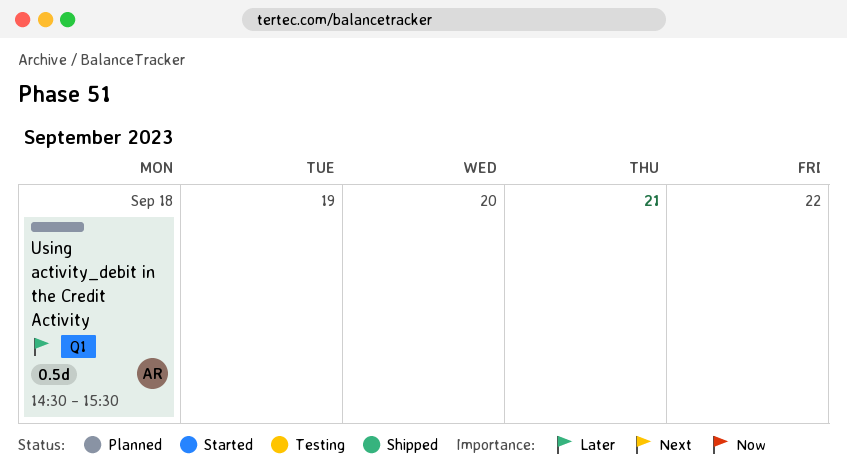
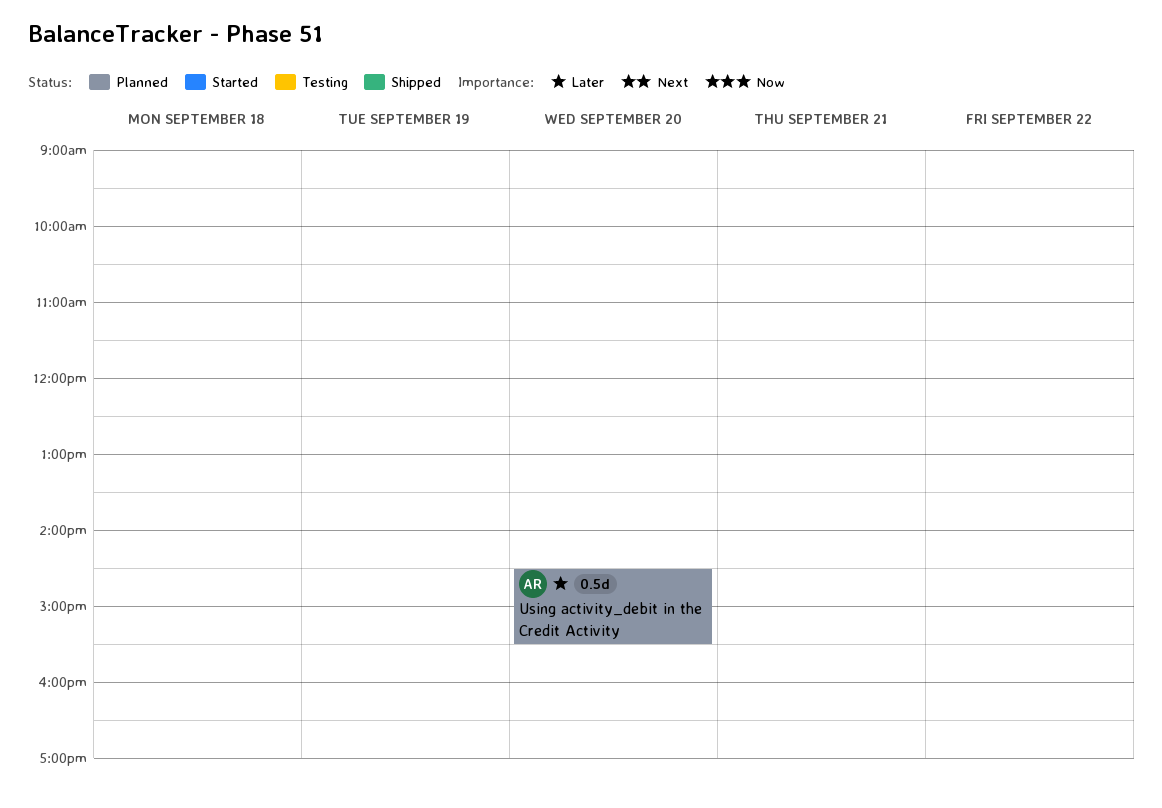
Using activity_debit in the Credit Activity, day: Sep 18 -> Sep 20

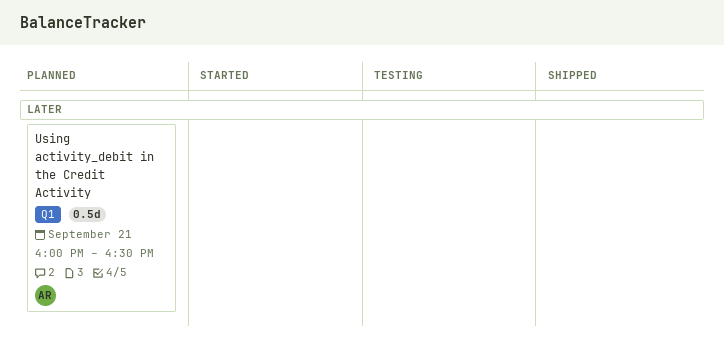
Using activity_debit in the Credit Activity, day: Sep 20 -> Sep 21
Using activity_debit in the Credit Activity, begins: 14:30 -> 16:00
Using activity_debit in the Credit Activity, ends: 15:30 -> 16:30

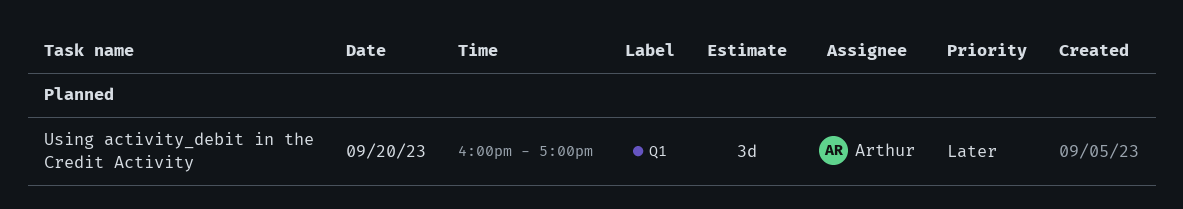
Using activity_debit in the Credit Activity, estimate: 0.5d -> 3d
Using activity_debit in the Credit Activity, day: Sep 21 -> Sep 20
Using activity_debit in the Credit Activity, ends: 16:30 -> 17:00

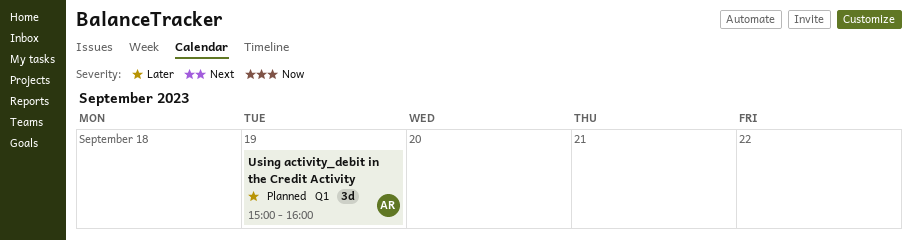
Using activity_debit in the Credit Activity, day: Sep 20 -> Sep 19
Using activity_debit in the Credit Activity, begins: 16:00 -> 15:00
Using activity_debit in the Credit Activity, ends: 17:00 -> 16:00

